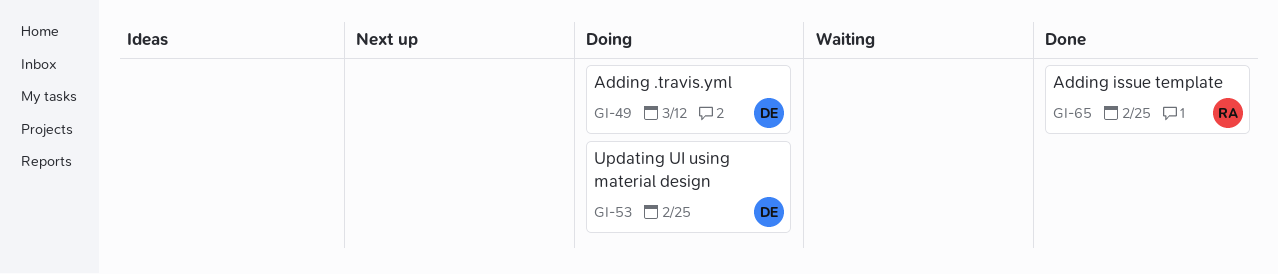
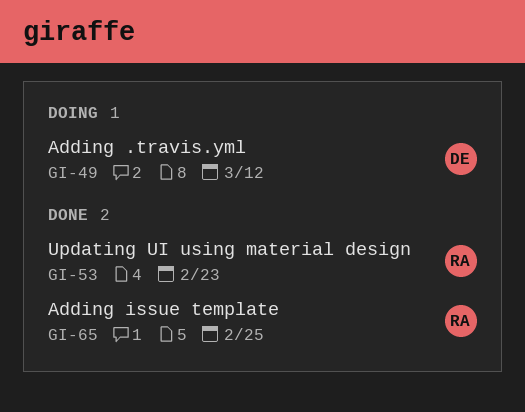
GI-53, status: Doing -> Done
GI-53, owner: DE -> RA
GI-53, due: Feb 25 -> Feb 23

